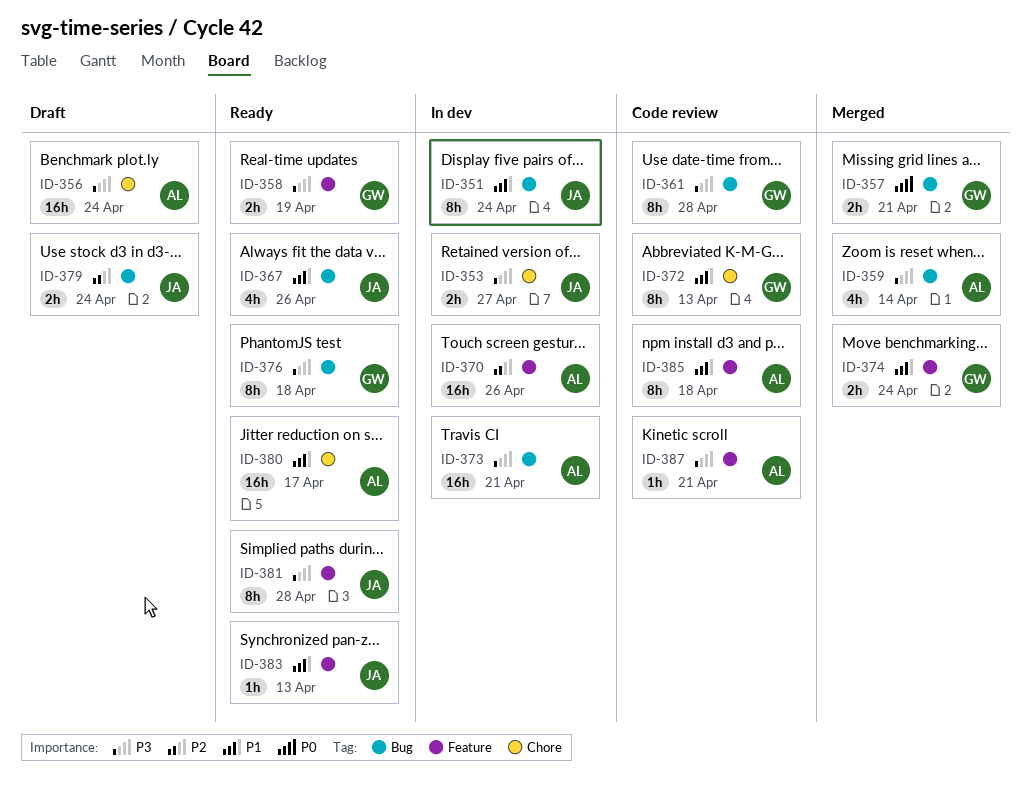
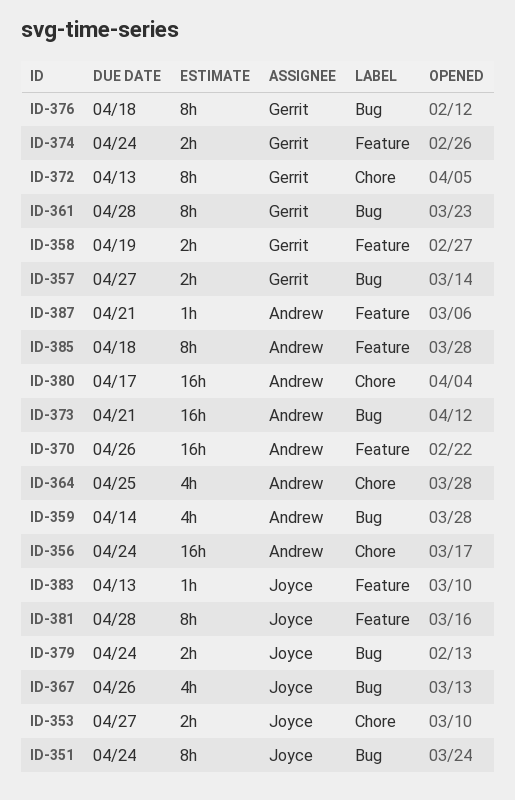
ID-357, due: Apr 21 -> Apr 27
ID-364: none -> present

